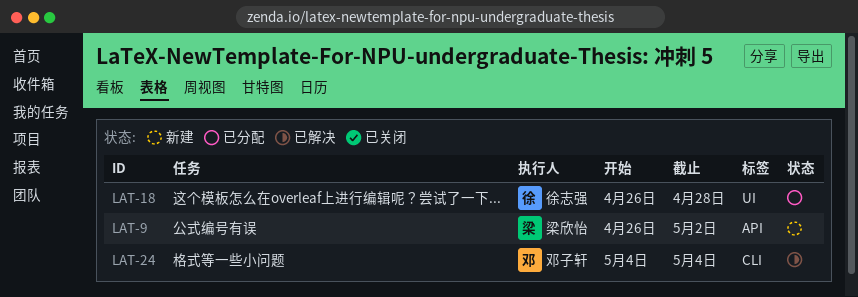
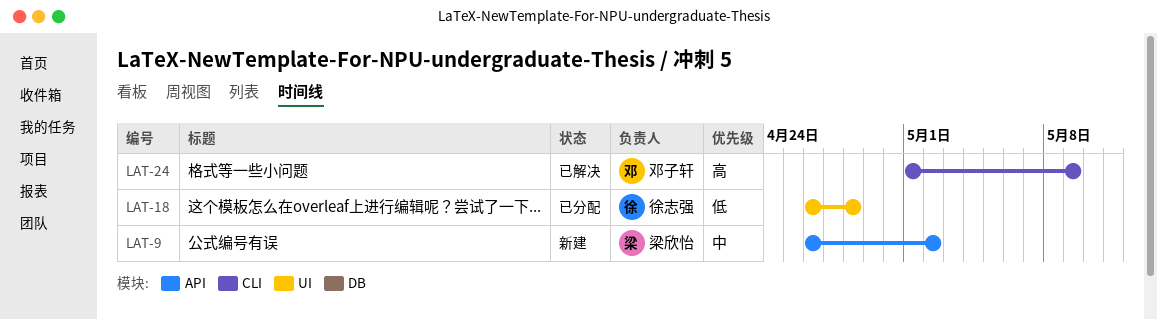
LAT-24, start: May 4 -> May 1
LAT-24, due: May 4 -> May 9

